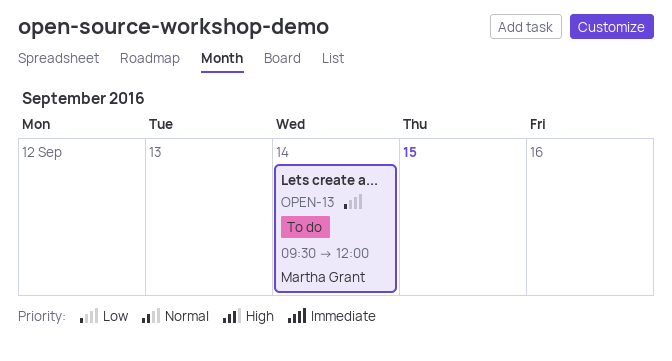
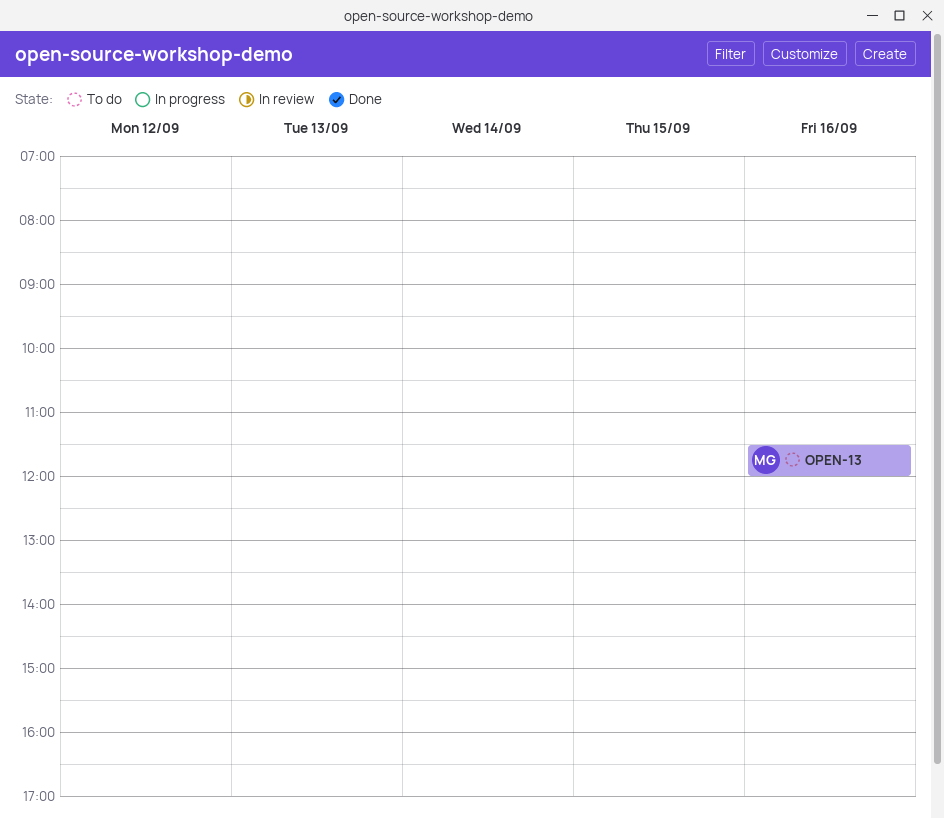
OPEN-13, day: Sep 14 -> Sep 16
OPEN-13, begins: 09:30 -> 11:30

